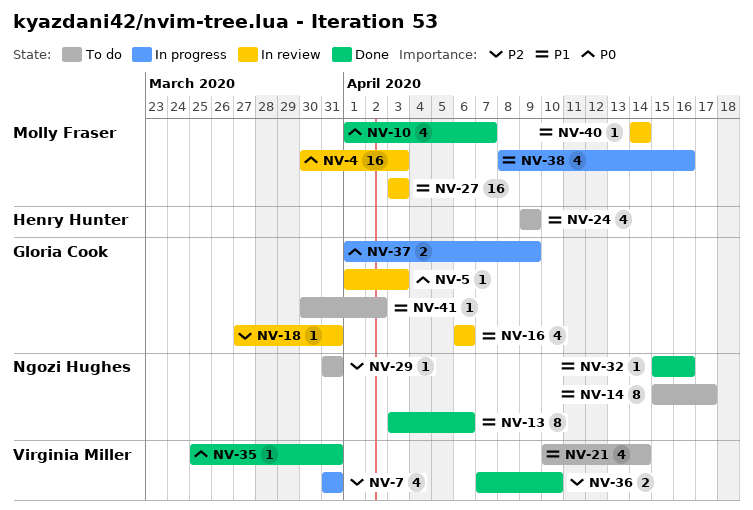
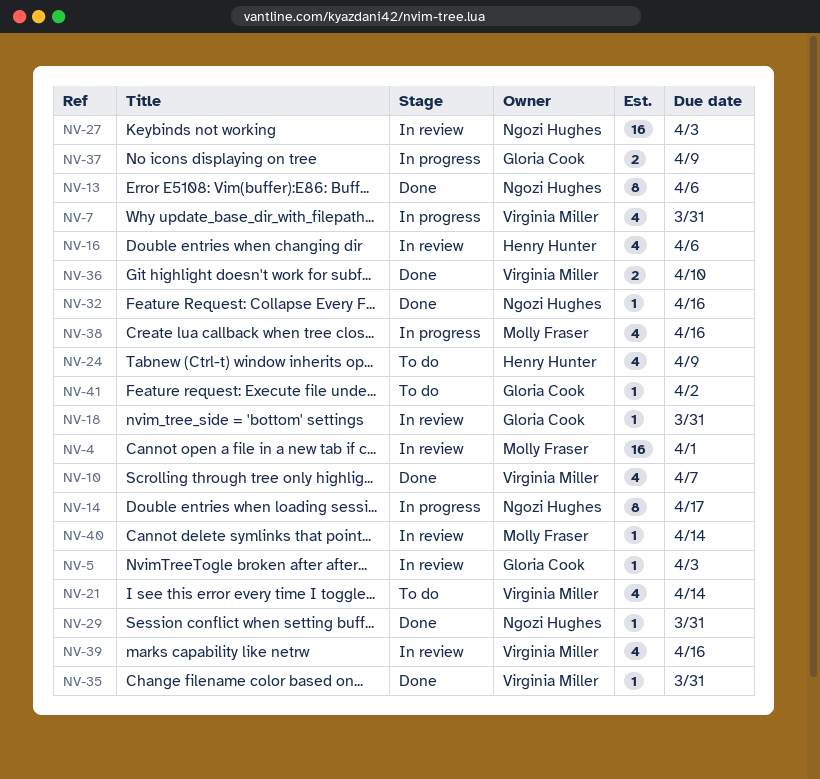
NV-4, due: Apr 3 -> Apr 1
NV-10, owner: Molly Fraser -> Virginia Miller
NV-14, status: To do -> In progress
NV-16, owner: Gloria Cook -> Henry Hunter
NV-27, owner: Molly Fraser -> Ngozi Hughes
NV-29, status: To do -> Done
NV-39: none -> present

